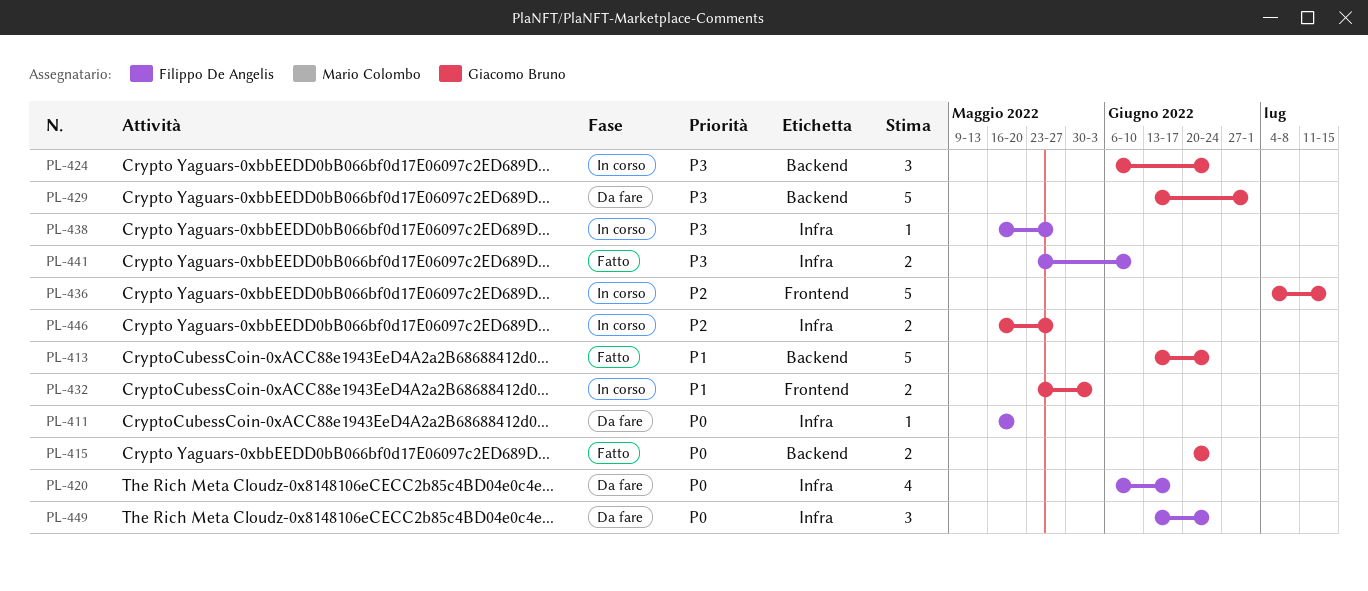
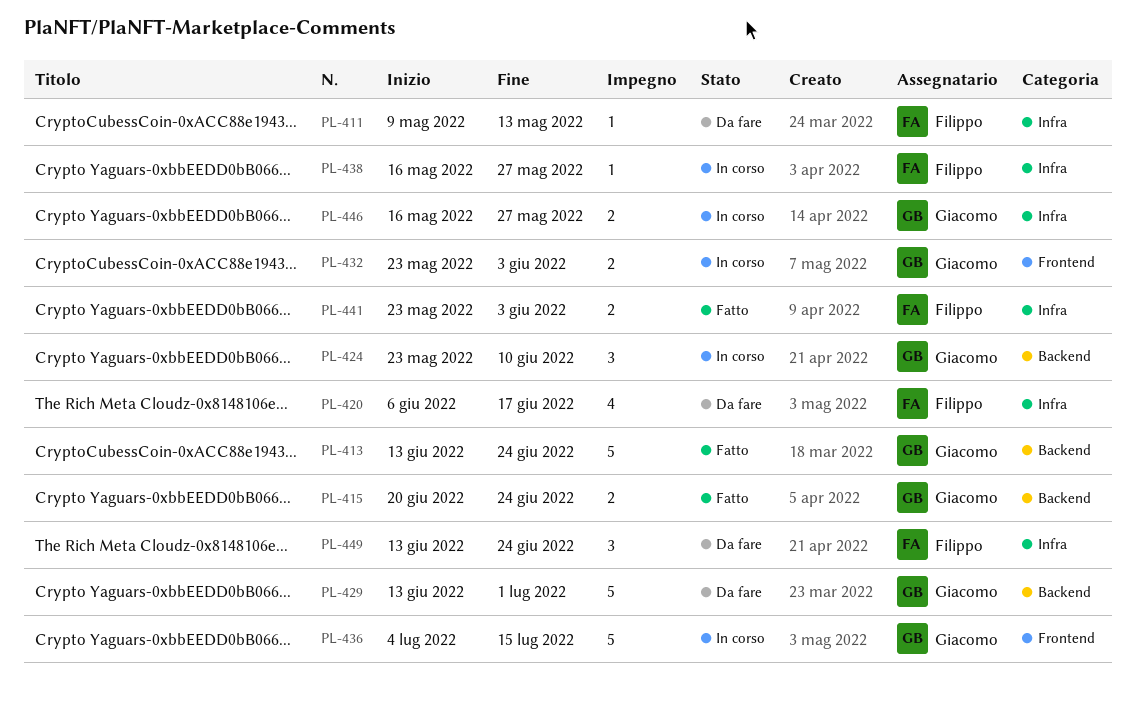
PL-411, start: May 16 -> May 9
PL-411, due: May 20 -> May 13
PL-424, start: Jun 6 -> May 23
PL-424, due: Jun 24 -> Jun 10
PL-441, due: Jun 10 -> Jun 3

